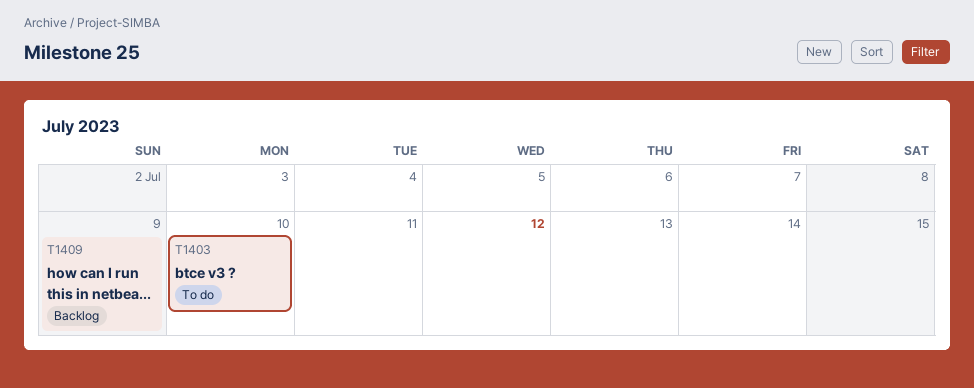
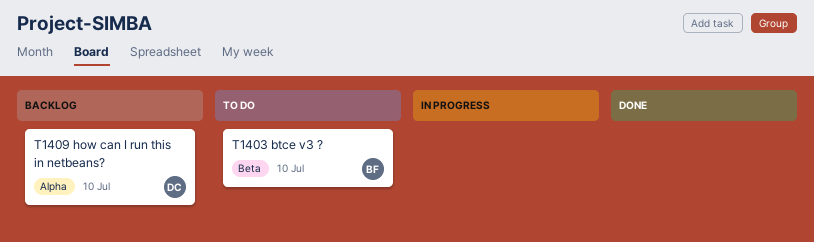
T1409, due: Jul 9 -> Jul 10

